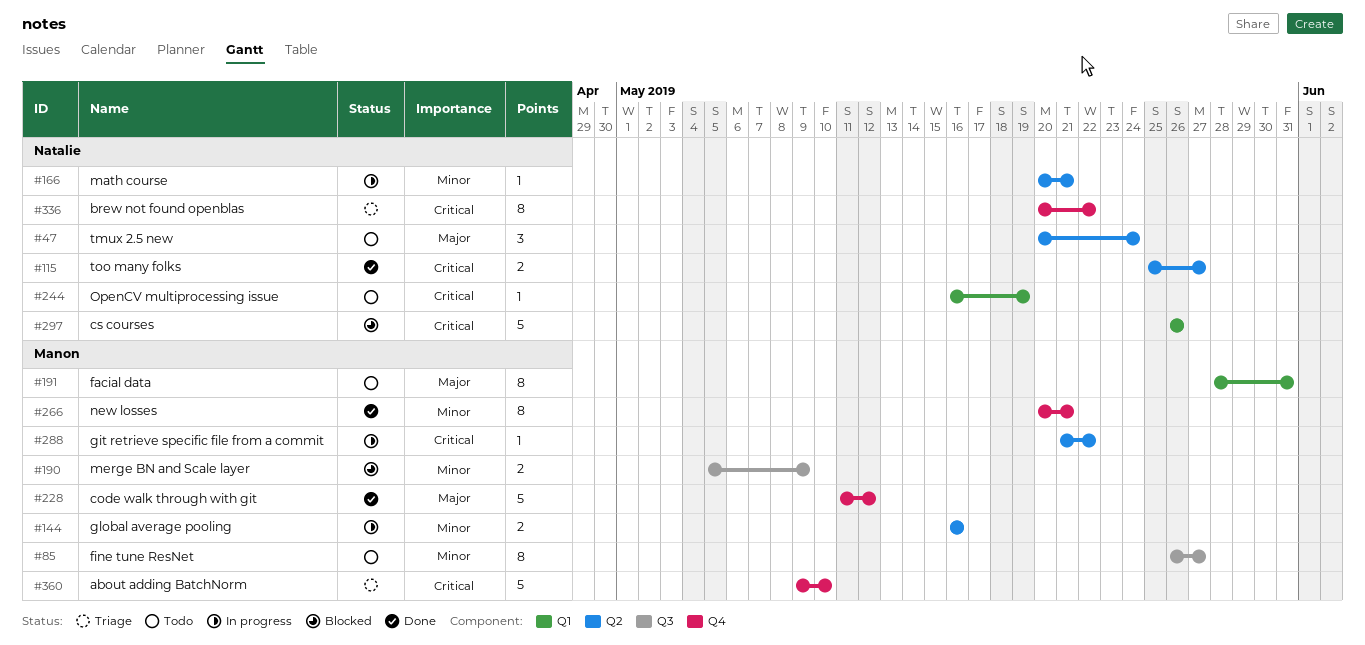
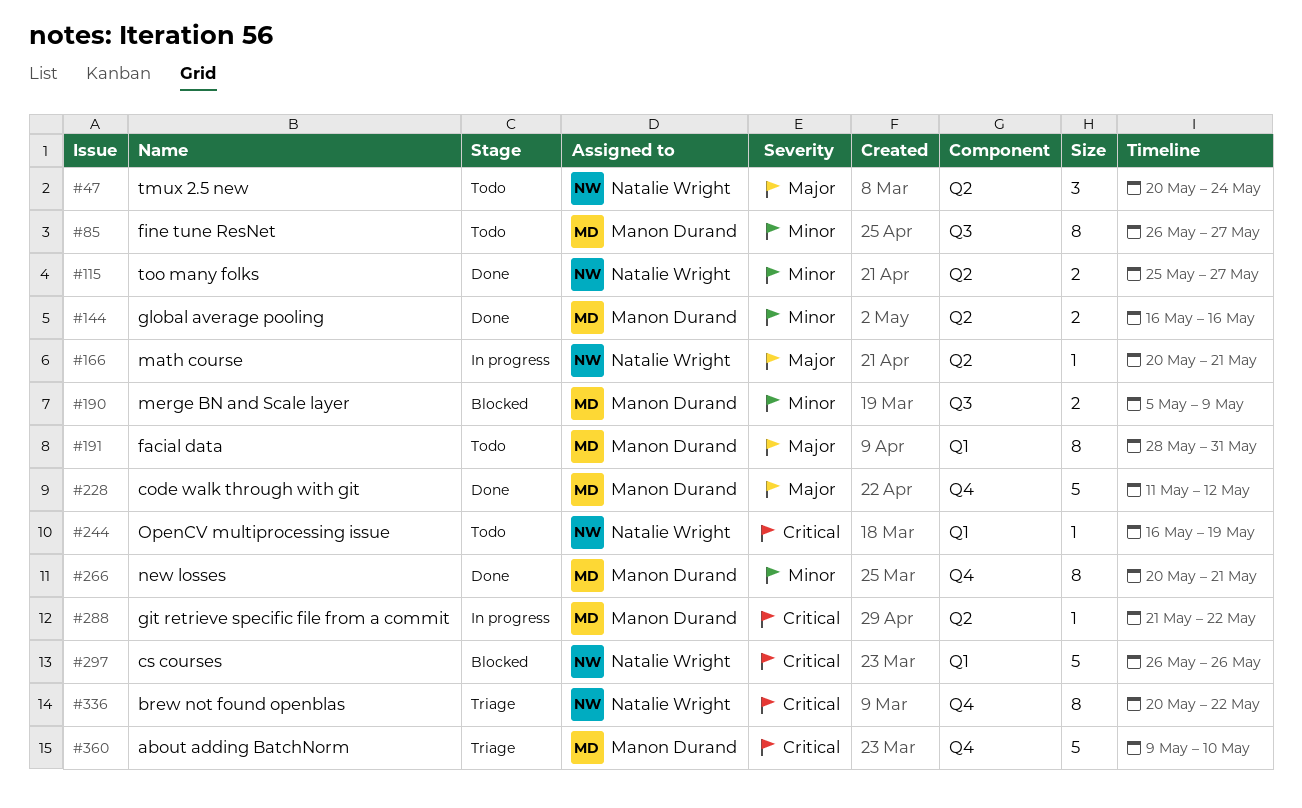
#115, priority: Critical -> Minor
#144, status: In progress -> Done
#166, priority: Minor -> Major

